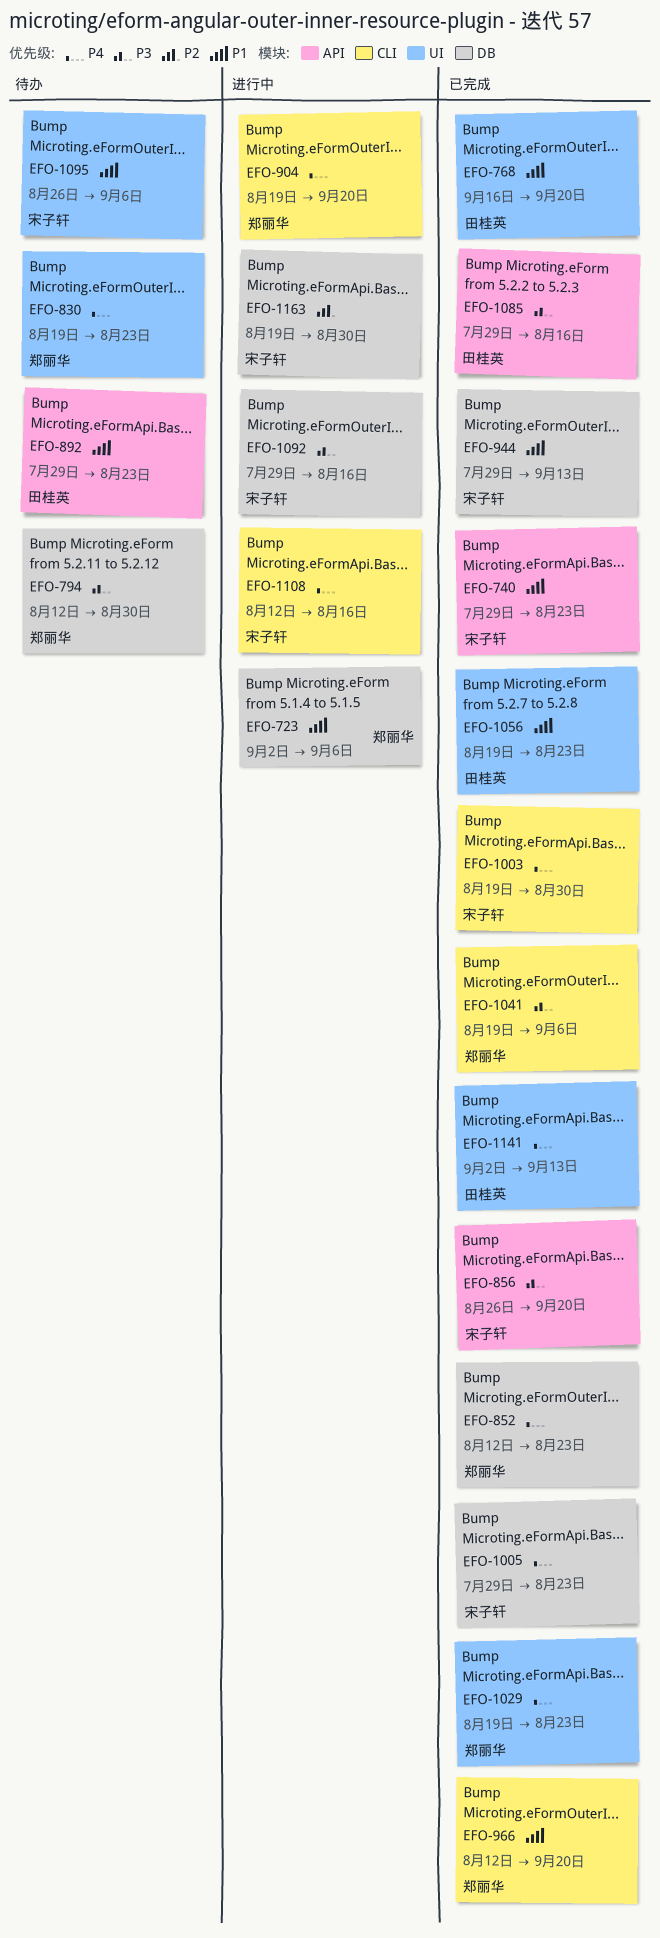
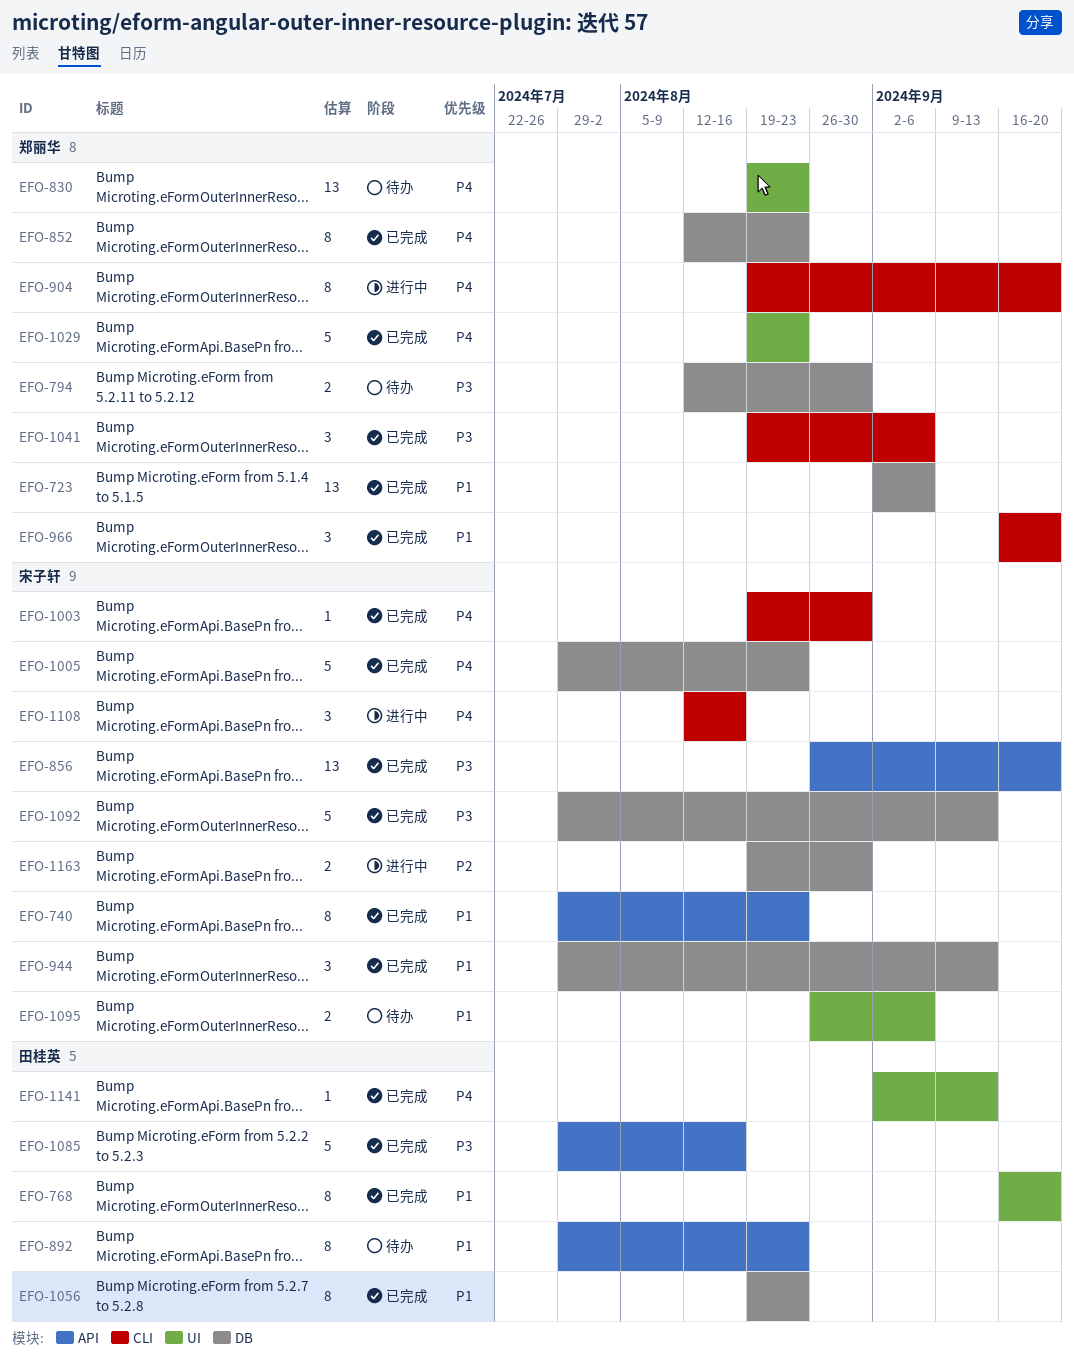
EFO-723, status: 进行中 -> 已完成
EFO-966, start: Aug 12 -> Sep 16
EFO-1056, label: UI -> DB
EFO-1092, status: 进行中 -> 已完成
EFO-1092, due: Aug 16 -> Sep 13

